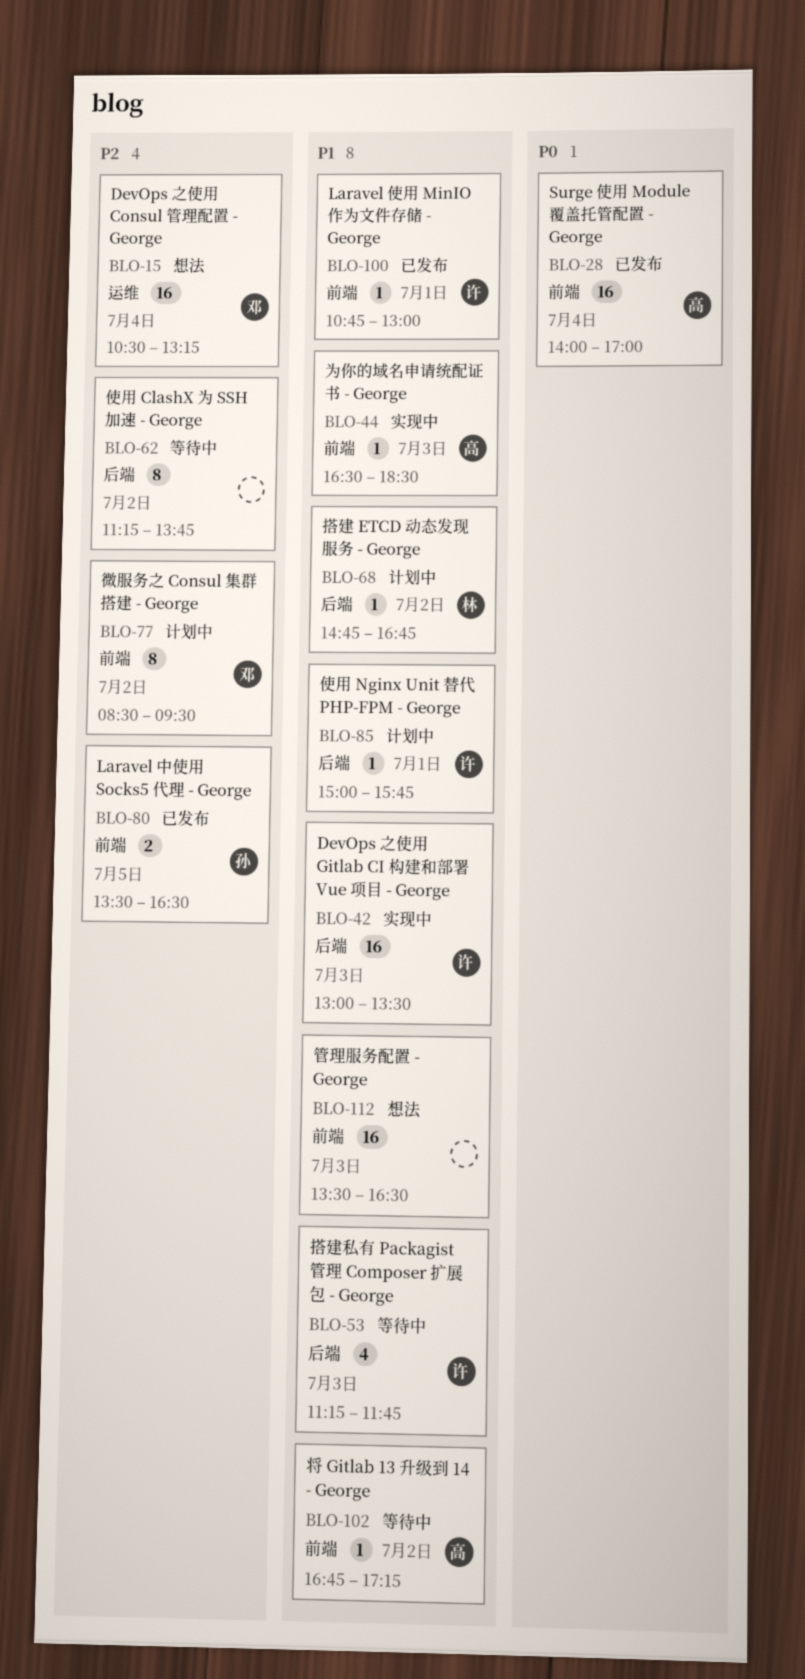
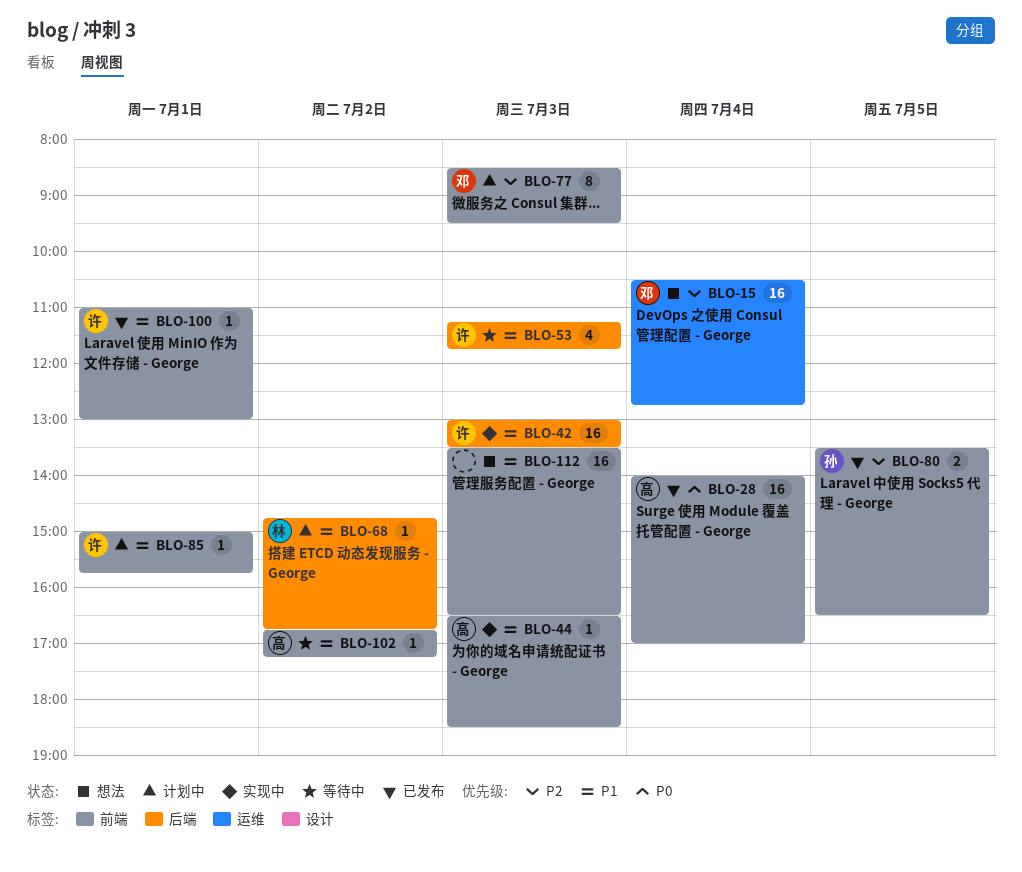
BLO-15, ends: 13:15 -> 12:45
BLO-62: present -> none
BLO-77, day: Jul 2 -> Jul 3
BLO-85, label: 后端 -> 前端
BLO-100, begins: 10:45 -> 11:00

